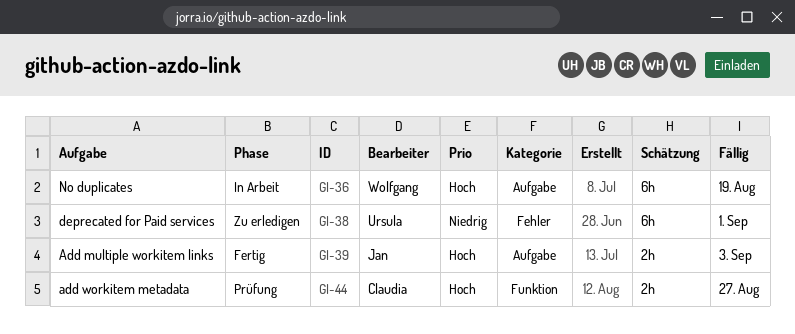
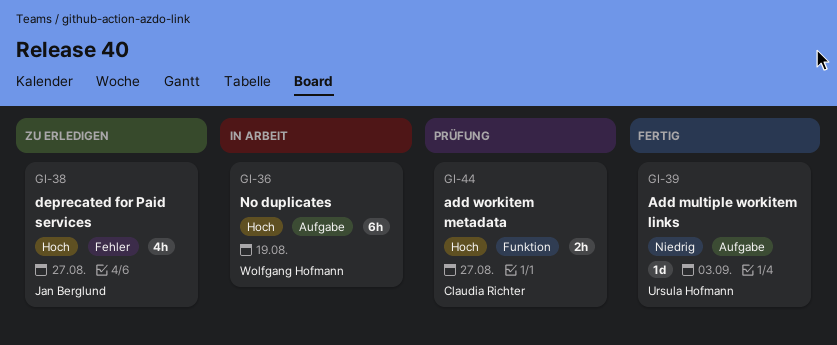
GI-38, owner: Ursula Hofmann -> Jan Berglund
GI-38, priority: Niedrig -> Hoch
GI-38, estimate: 6h -> 4h
GI-38, due: Sep 1 -> Aug 27
GI-39, owner: Jan Berglund -> Ursula Hofmann
GI-39, priority: Hoch -> Niedrig
GI-39, estimate: 2h -> 1d

